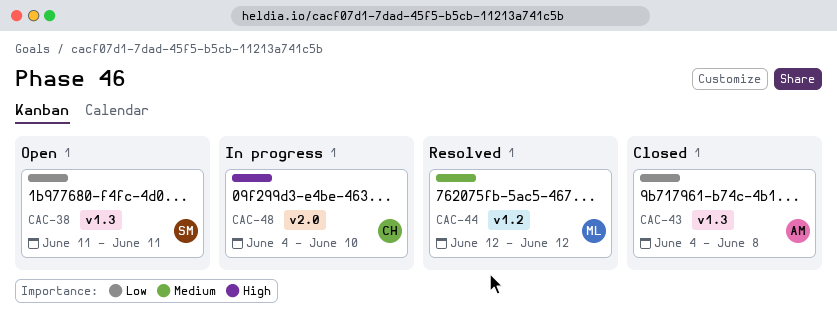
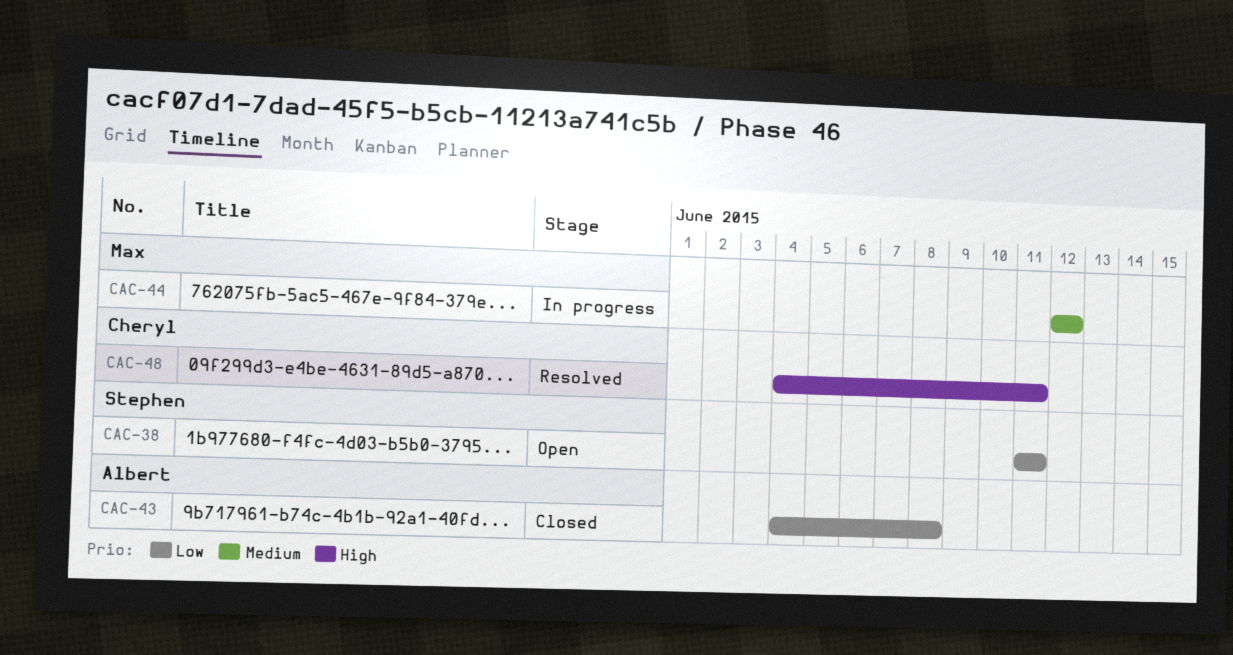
CAC-44, status: Resolved -> In progress
CAC-48, status: In progress -> Resolved
CAC-48, due: Jun 10 -> Jun 11

